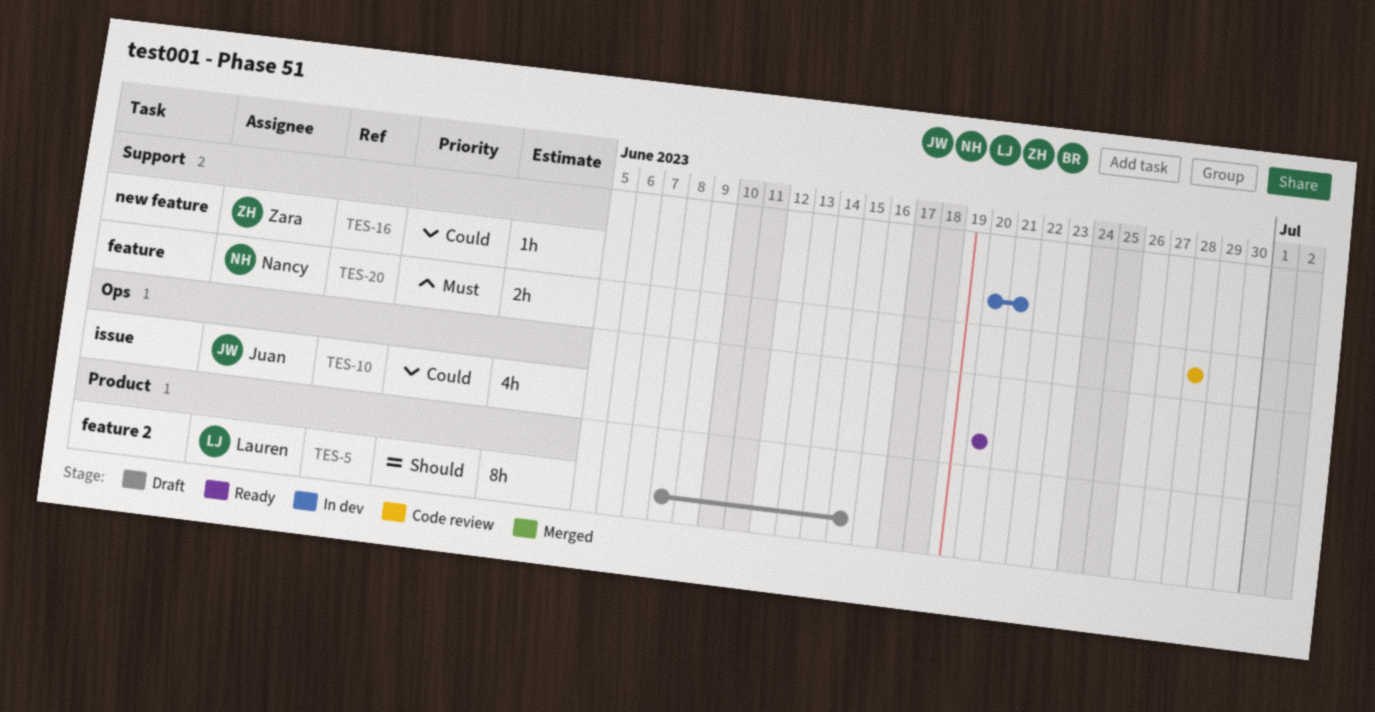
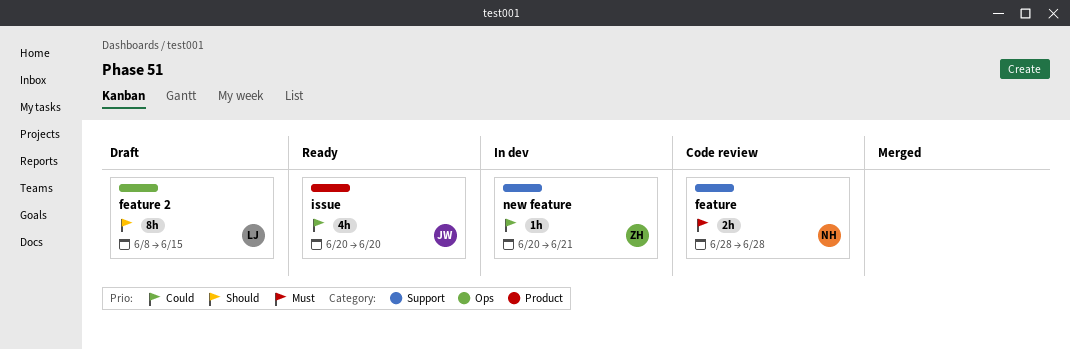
feature 2, label: Product -> Ops
issue, label: Ops -> Product

